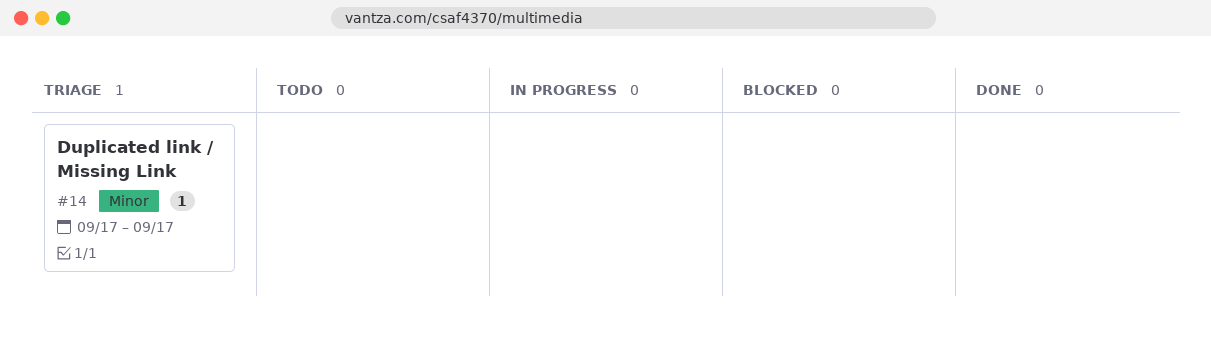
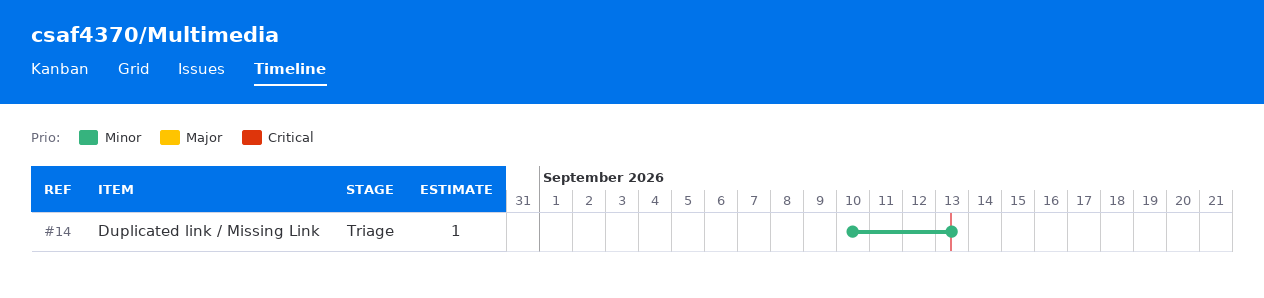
#14, start: Sep 17 -> Sep 10
#14, due: Sep 17 -> Sep 13

